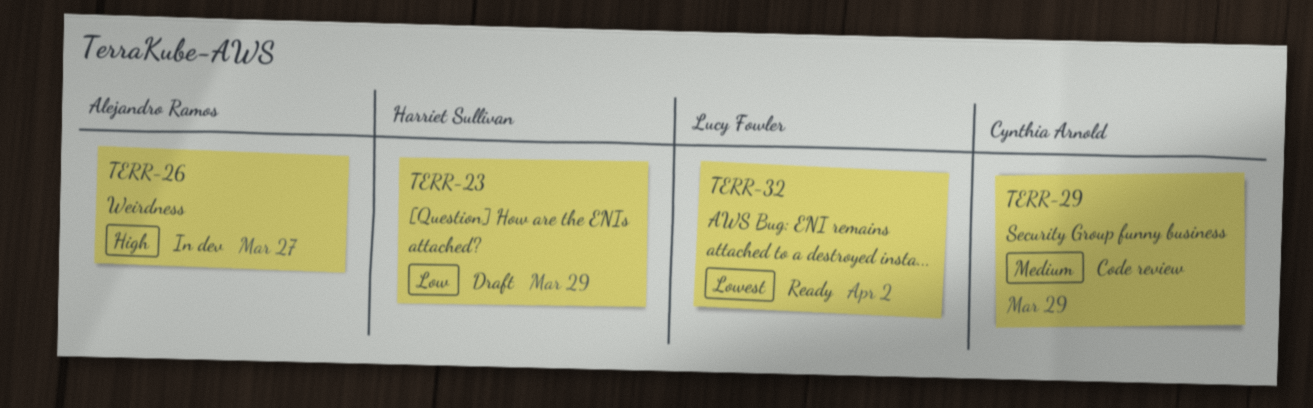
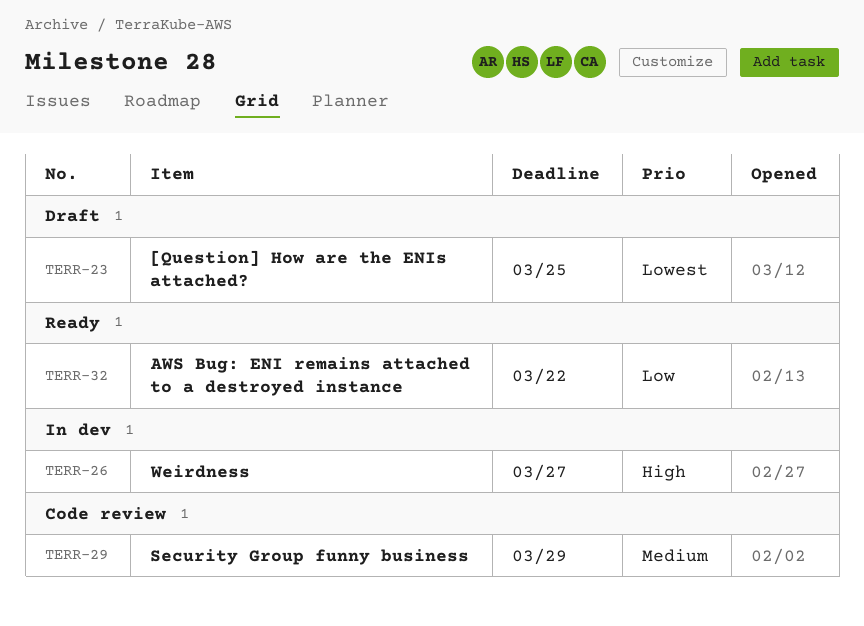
TERR-23, priority: Low -> Lowest
TERR-23, due: Mar 29 -> Mar 25
TERR-32, priority: Lowest -> Low
TERR-32, due: Apr 2 -> Mar 22

